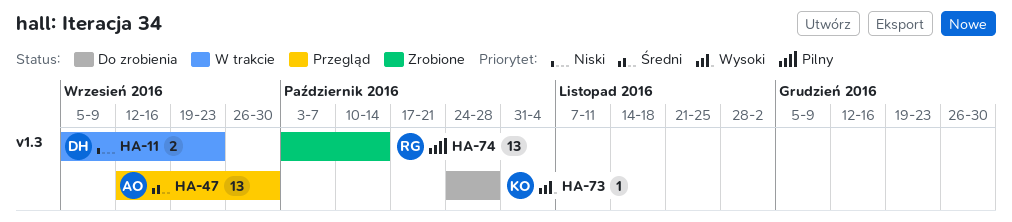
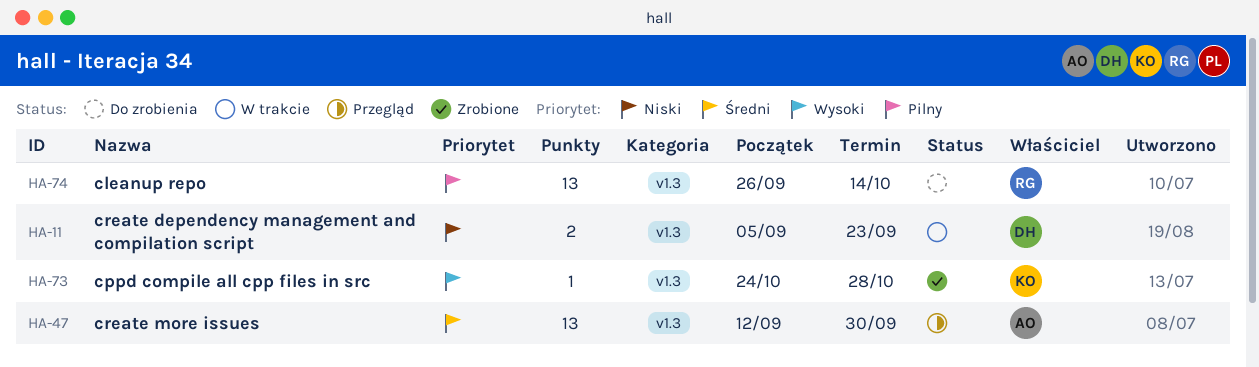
HA-73, status: Do zrobienia -> Zrobione
HA-74, status: Zrobione -> Do zrobienia
HA-74, start: Oct 3 -> Sep 26

